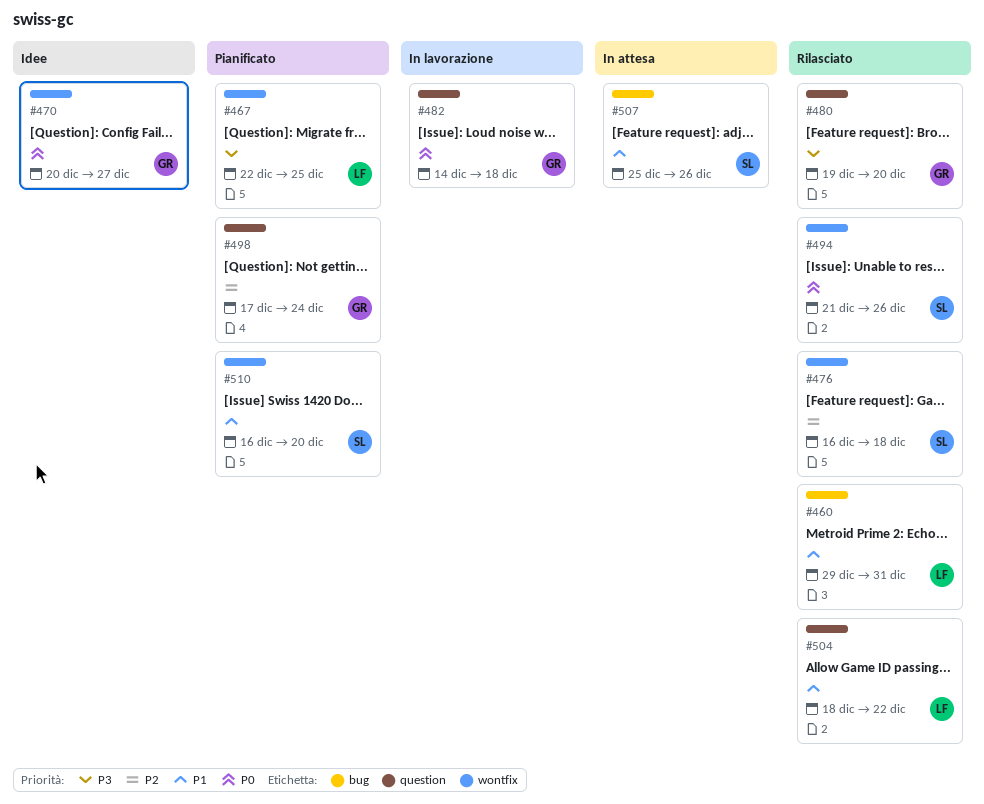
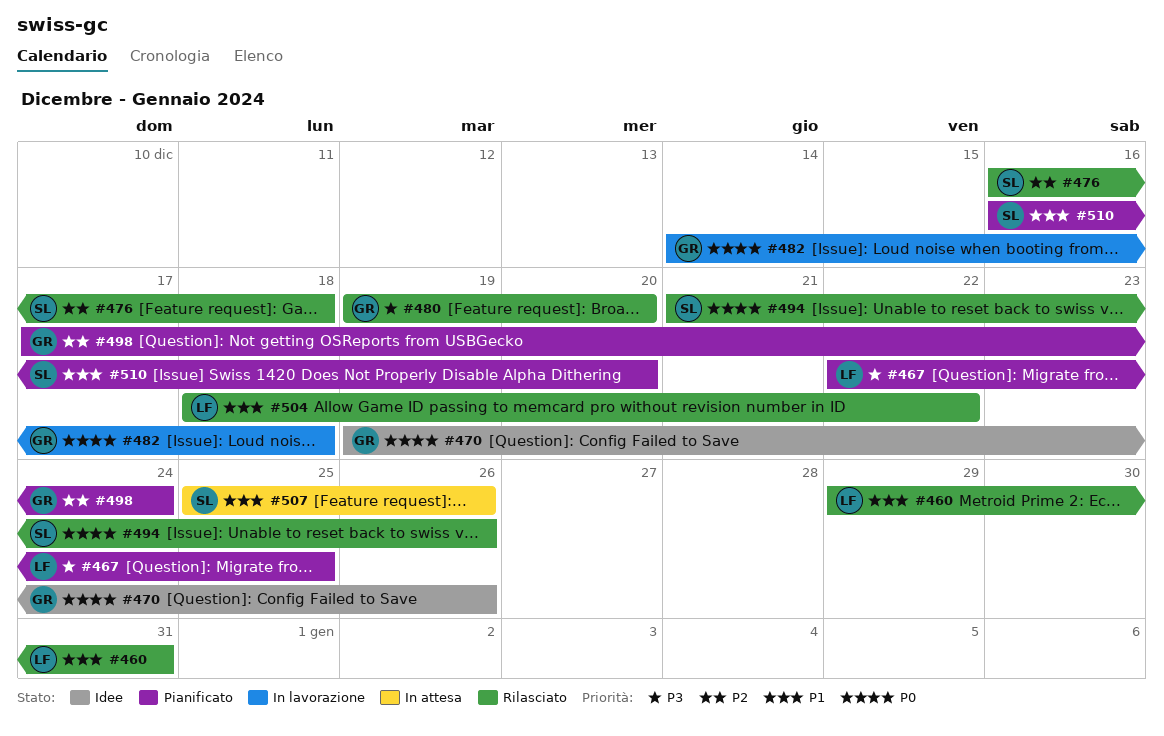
#470, start: Dec 20 -> Dec 19
#470, due: Dec 27 -> Dec 26

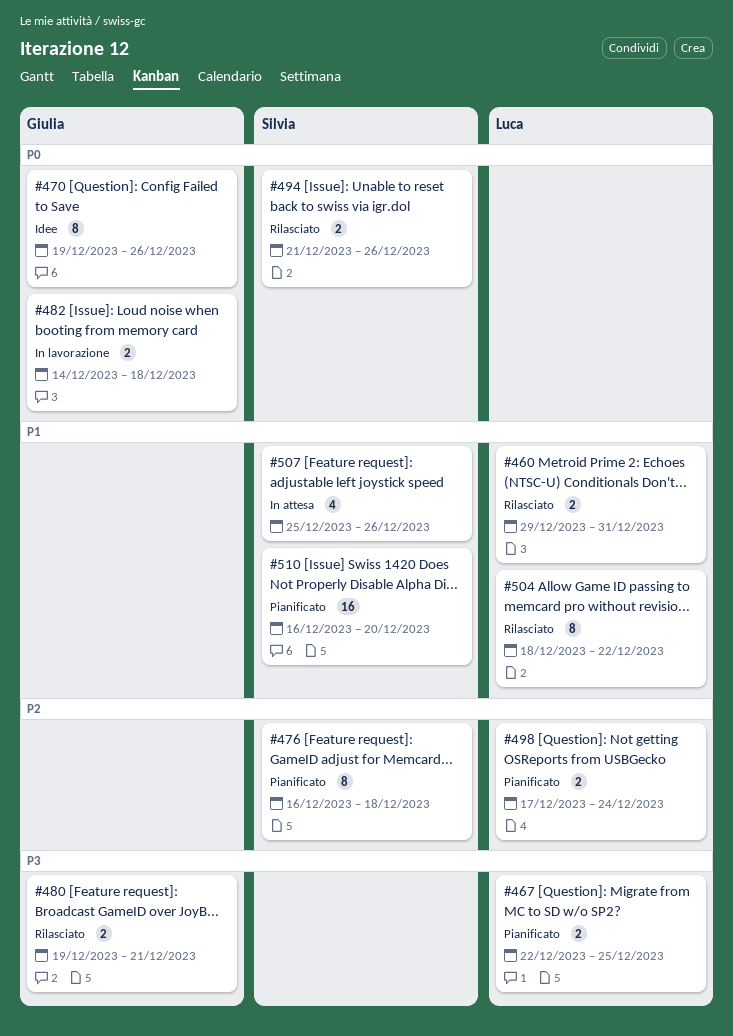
#476, status: Rilasciato -> Pianificato
#480, due: Dec 20 -> Dec 21
#498, owner: Giulia -> Luca

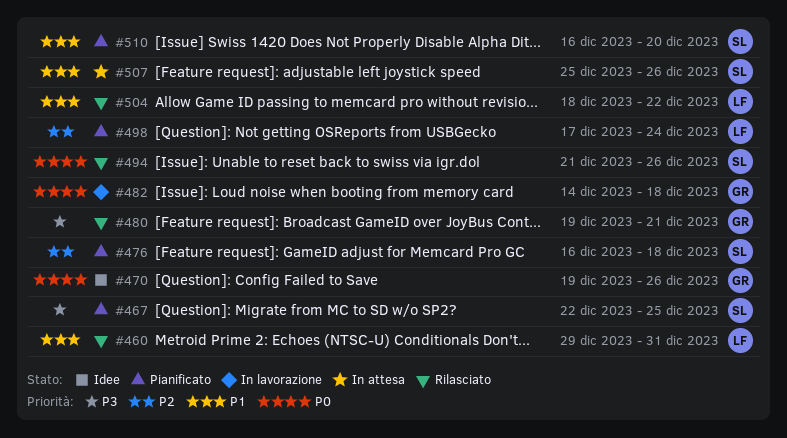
#467, owner: Luca -> Silvia

